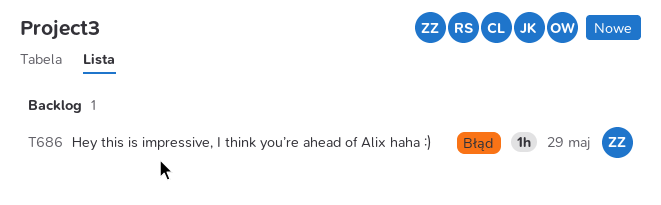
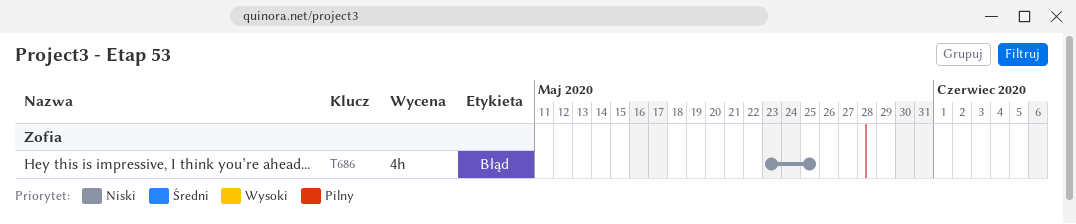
T686, estimate: 1h -> 4h
T686, due: May 29 -> May 25

